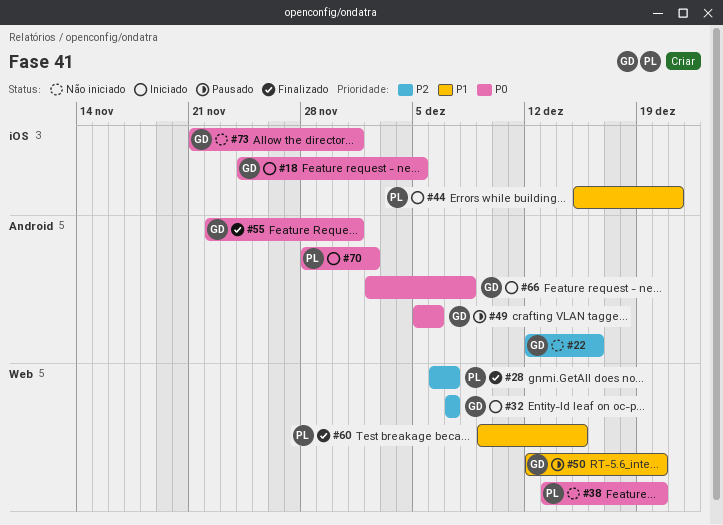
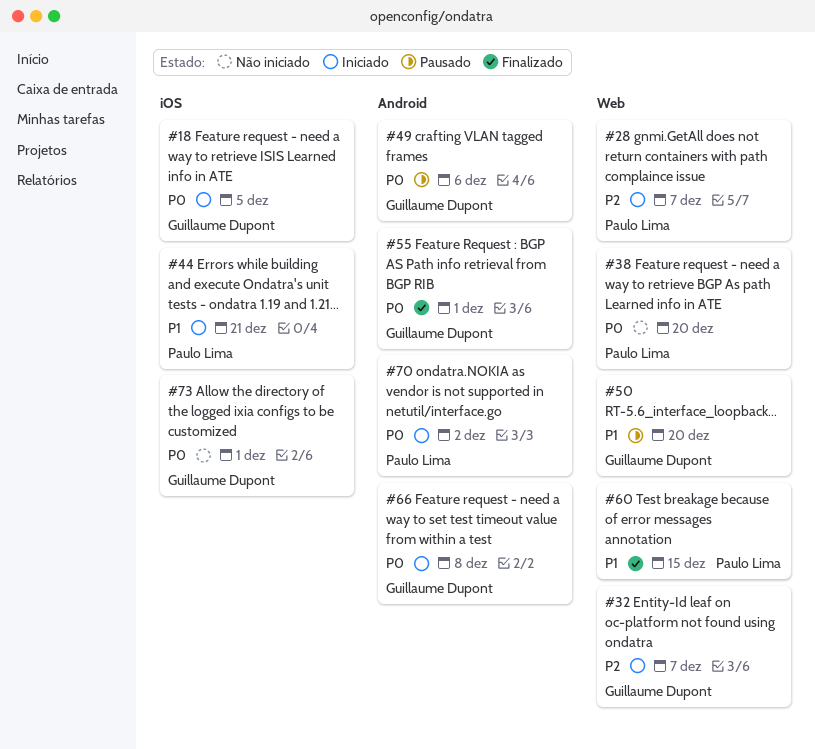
#22: present -> none
#28, status: Finalizado -> Iniciado

